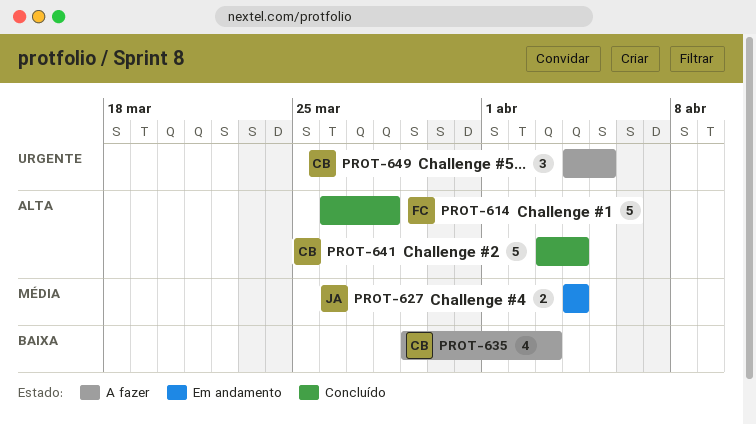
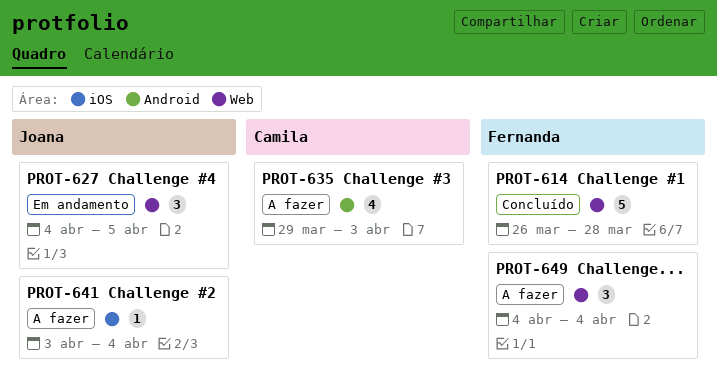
PROT-627, estimate: 2 -> 3
PROT-627, due: Apr 4 -> Apr 5
PROT-641, status: Concluído -> A fazer
PROT-641, owner: Camila -> Joana
PROT-641, estimate: 5 -> 1
PROT-649, owner: Camila -> Fernanda
PROT-649, due: Apr 5 -> Apr 4

